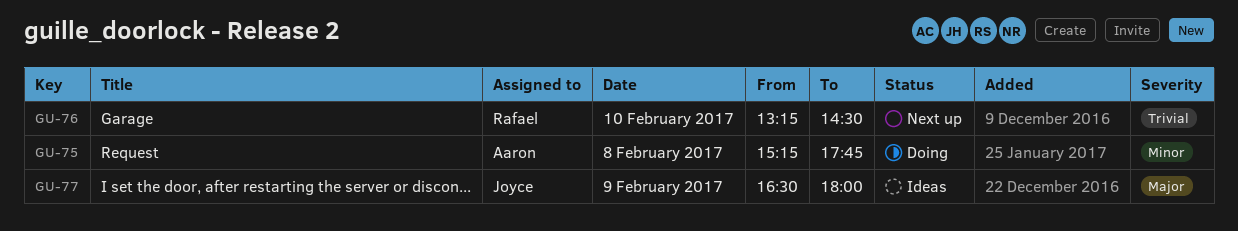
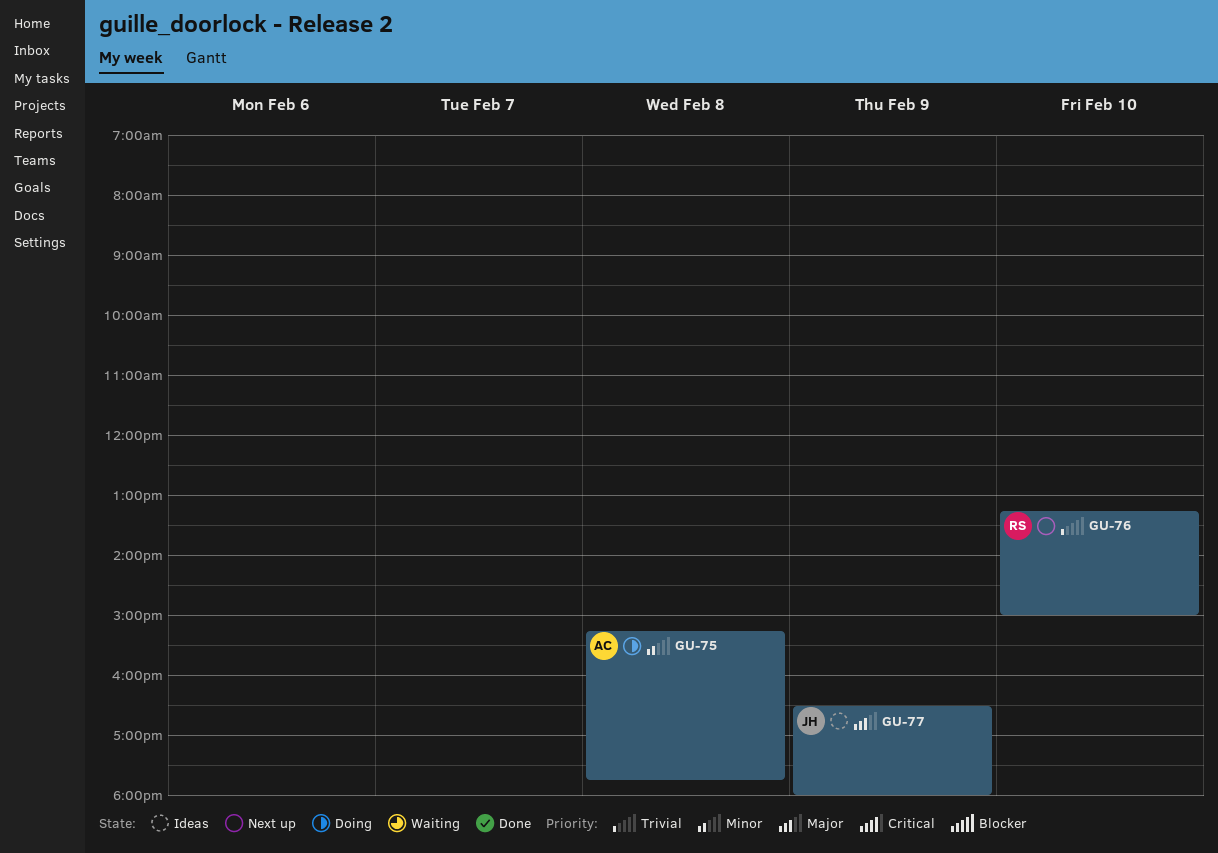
GU-76, ends: 14:30 -> 15:00

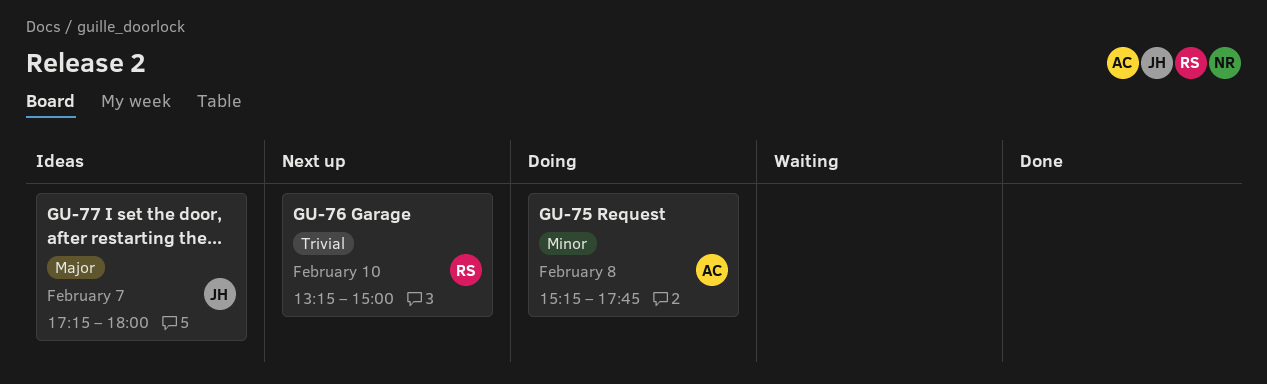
GU-77, day: Feb 9 -> Feb 7
GU-77, begins: 16:30 -> 17:15

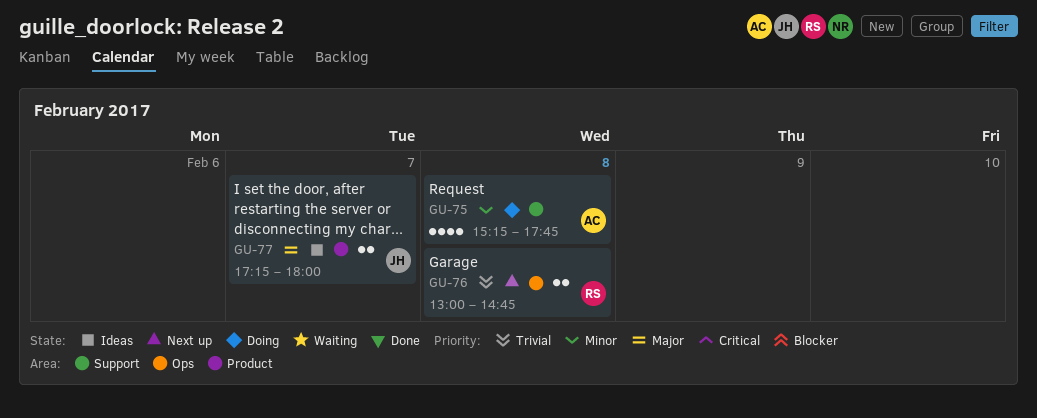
GU-76, day: Feb 10 -> Feb 8
GU-76, begins: 13:15 -> 13:00
GU-76, ends: 15:00 -> 14:45

